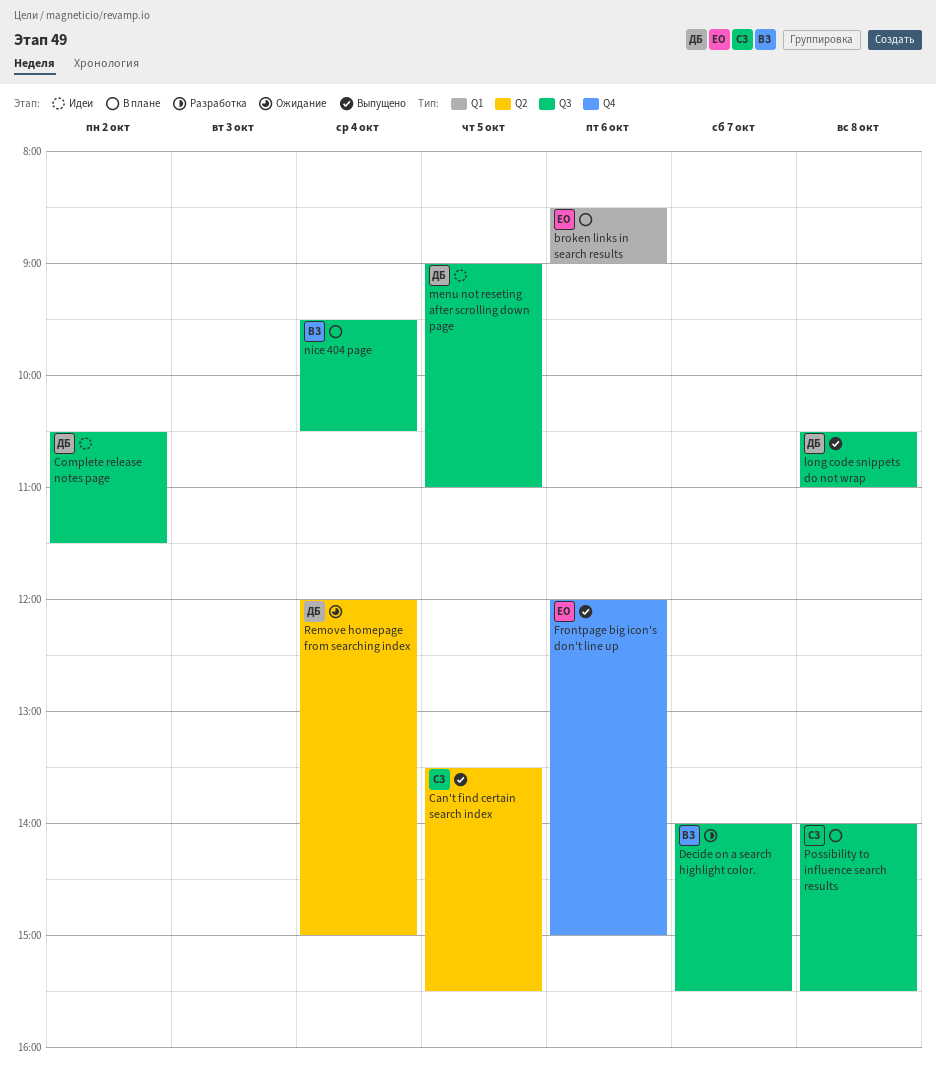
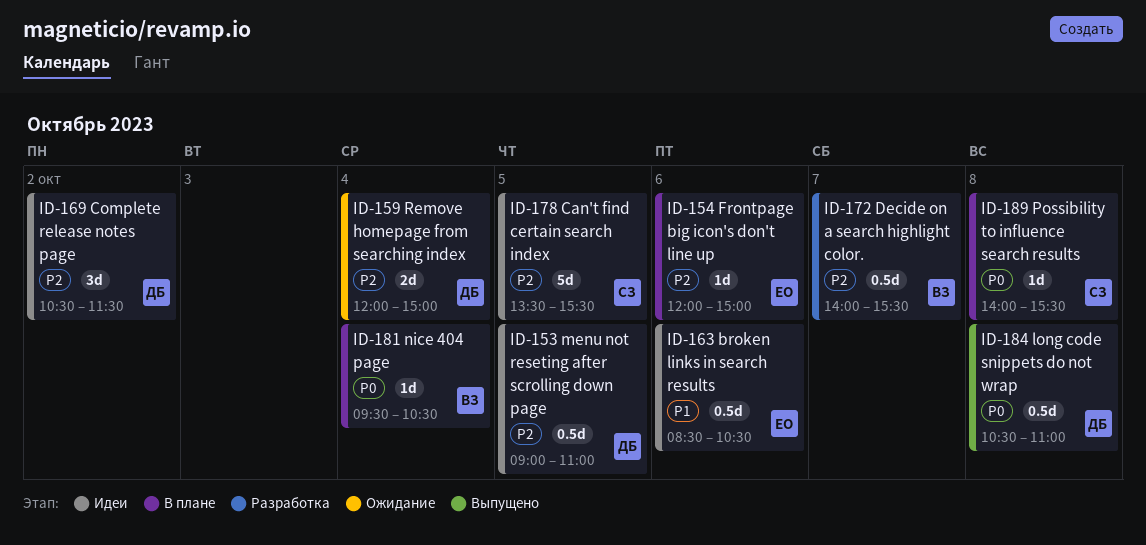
broken links in search results, status: В плане -> Идеи
broken links in search results, ends: 09:00 -> 10:30
Can't find certain search index, status: Выпущено -> Идеи
Frontpage big icon's don't line up, status: Выпущено -> В плане

